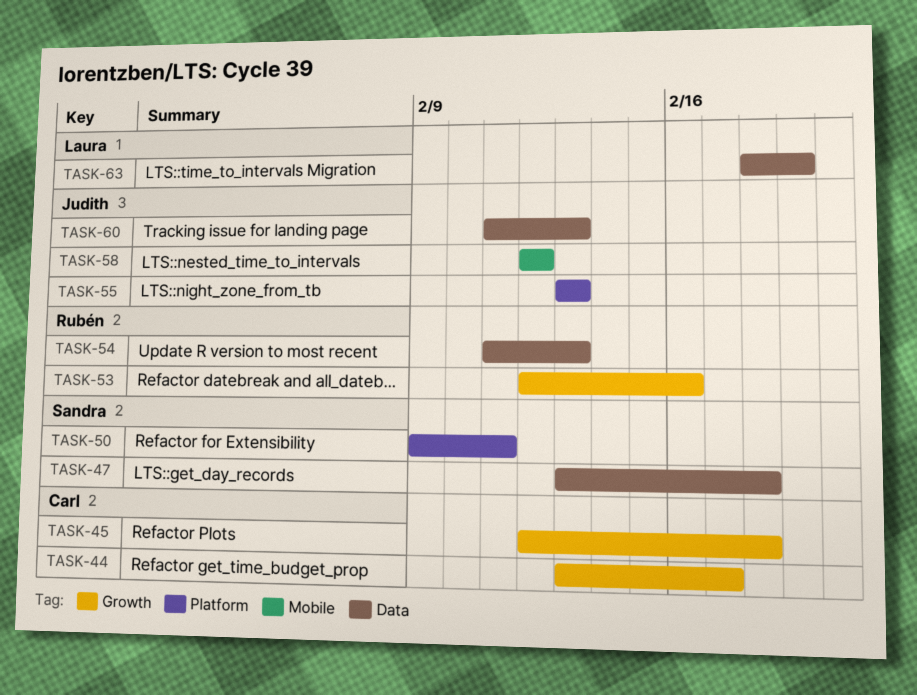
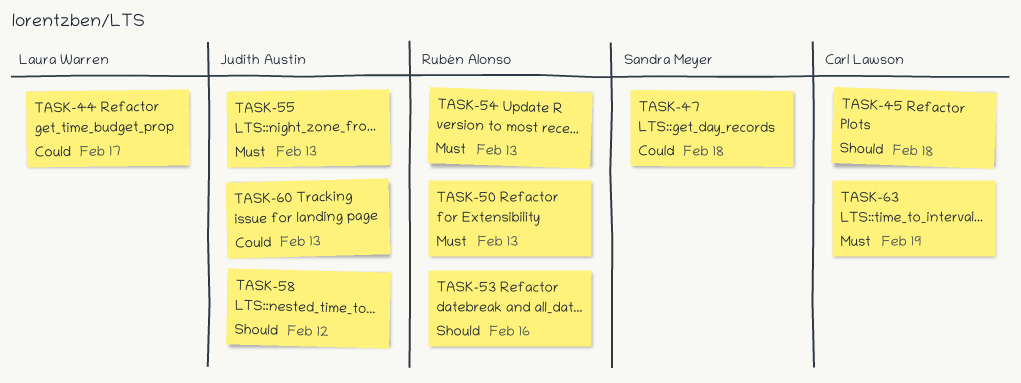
TASK-44, owner: Carl Lawson -> Laura Warren
TASK-50, owner: Sandra Meyer -> Rubén Alonso
TASK-50, due: Feb 11 -> Feb 13
TASK-63, owner: Laura Warren -> Carl Lawson

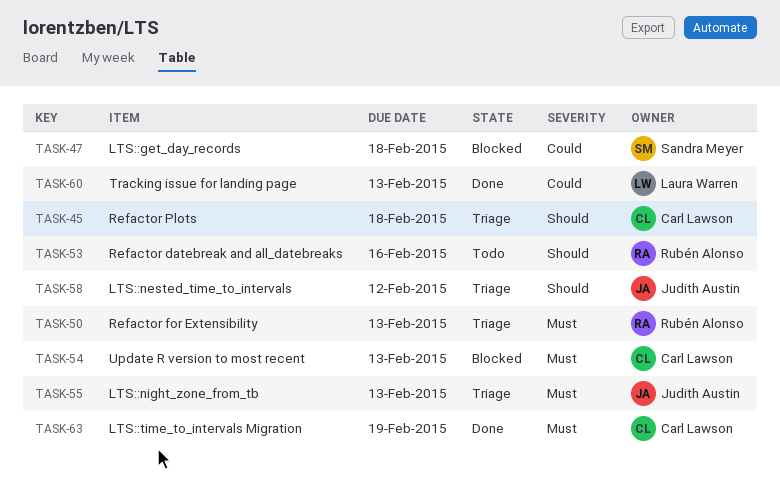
TASK-44: present -> none
TASK-54, owner: Rubén Alonso -> Carl Lawson
TASK-60, owner: Judith Austin -> Laura Warren

